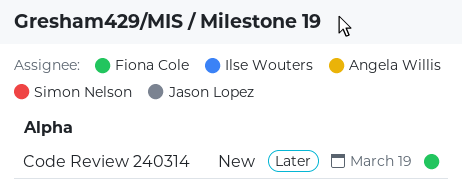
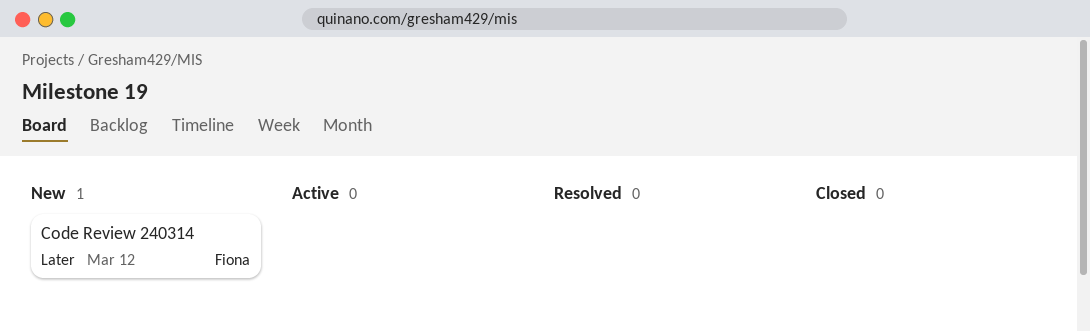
Code Review 240314, due: Mar 19 -> Mar 12

